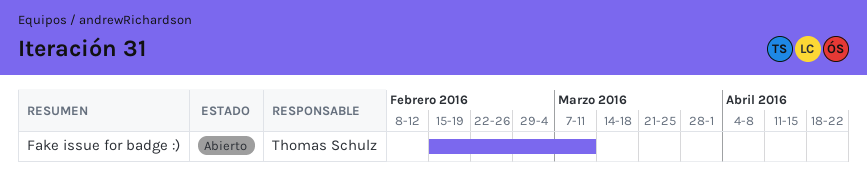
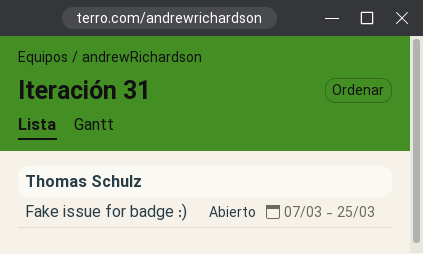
Fake issue for badge :), start: Feb 15 -> Mar 7
Fake issue for badge :), due: Mar 11 -> Mar 25

